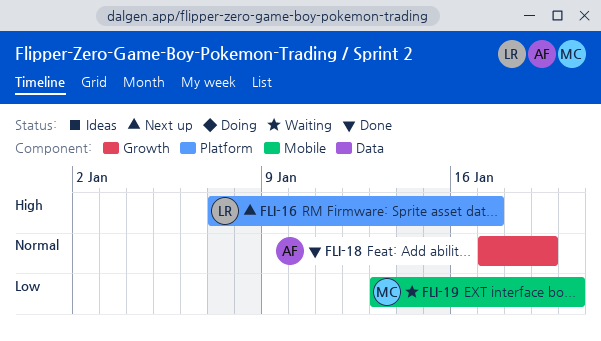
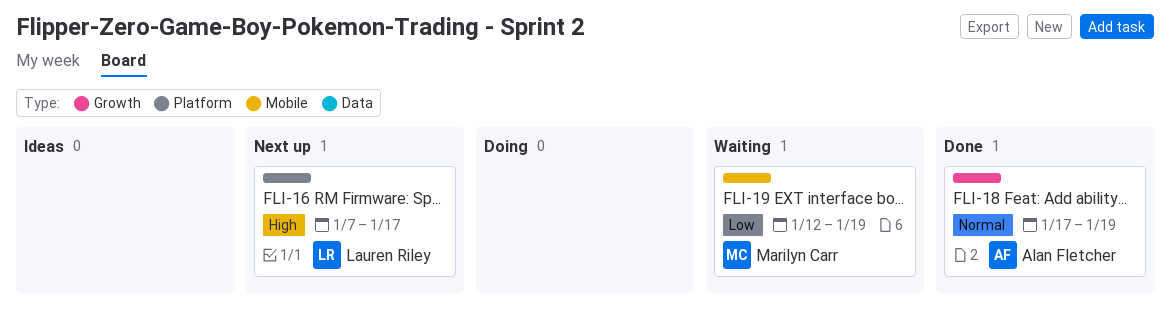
FLI-19, start: Jan 13 -> Jan 12
FLI-19, due: Jan 20 -> Jan 19

